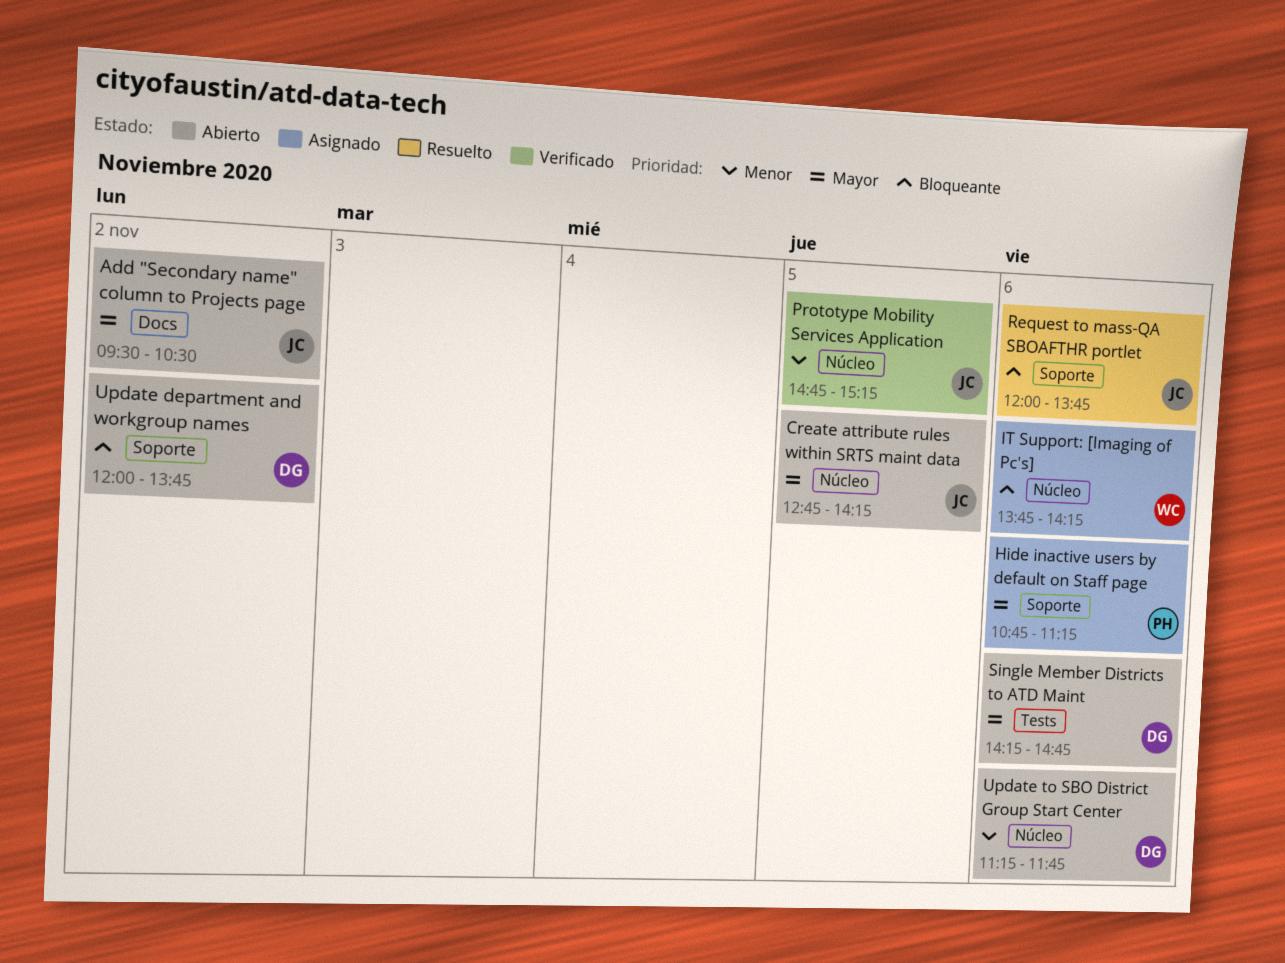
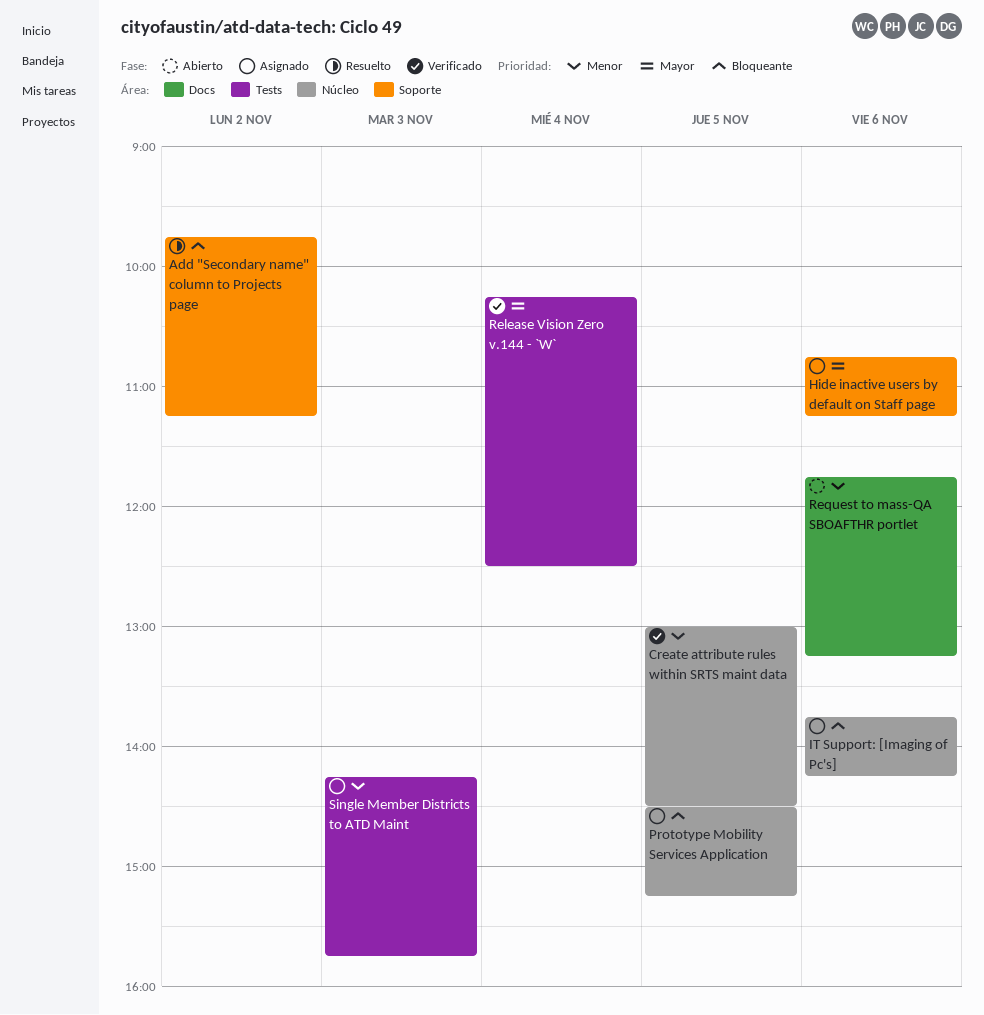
Add "Secondary name" column to Projects page, status: Abierto -> Resuelto
Add "Secondary name" column to Projects page, priority: Mayor -> Bloqueante
Add "Secondary name" column to Projects page, label: Docs -> Soporte
Add "Secondary name" column to Projects page, begins: 09:30 -> 09:45
Add "Secondary name" column to Projects page, ends: 10:30 -> 11:15
Create attribute rules within SRTS maint data, status: Abierto -> Verificado
Create attribute rules within SRTS maint data, priority: Mayor -> Menor
Create attribute rules within SRTS maint data, begins: 12:45 -> 13:00
Create attribute rules within SRTS maint data, ends: 14:15 -> 14:30
Prototype Mobility Services Application, status: Verificado -> Asignado
Prototype Mobility Services Application, priority: Menor -> Bloqueante
Prototype Mobility Services Application, begins: 14:45 -> 14:30
Release Vision Zero v.144 - `W`: none -> present
Request to mass-QA SBOAFTHR portlet, status: Resuelto -> Abierto
Request to mass-QA SBOAFTHR portlet, priority: Bloqueante -> Menor
Request to mass-QA SBOAFTHR portlet, label: Soporte -> Docs
Request to mass-QA SBOAFTHR portlet, begins: 12:00 -> 11:45
Request to mass-QA SBOAFTHR portlet, ends: 13:45 -> 13:15
Single Member Districts to ATD Maint, status: Abierto -> Asignado
Single Member Districts to ATD Maint, priority: Mayor -> Menor
Single Member Districts to ATD Maint, day: Nov 6 -> Nov 3
Single Member Districts to ATD Maint, ends: 14:45 -> 15:45
Update department and workgroup names: present -> none
Update to SBO District Group Start Center: present -> none

